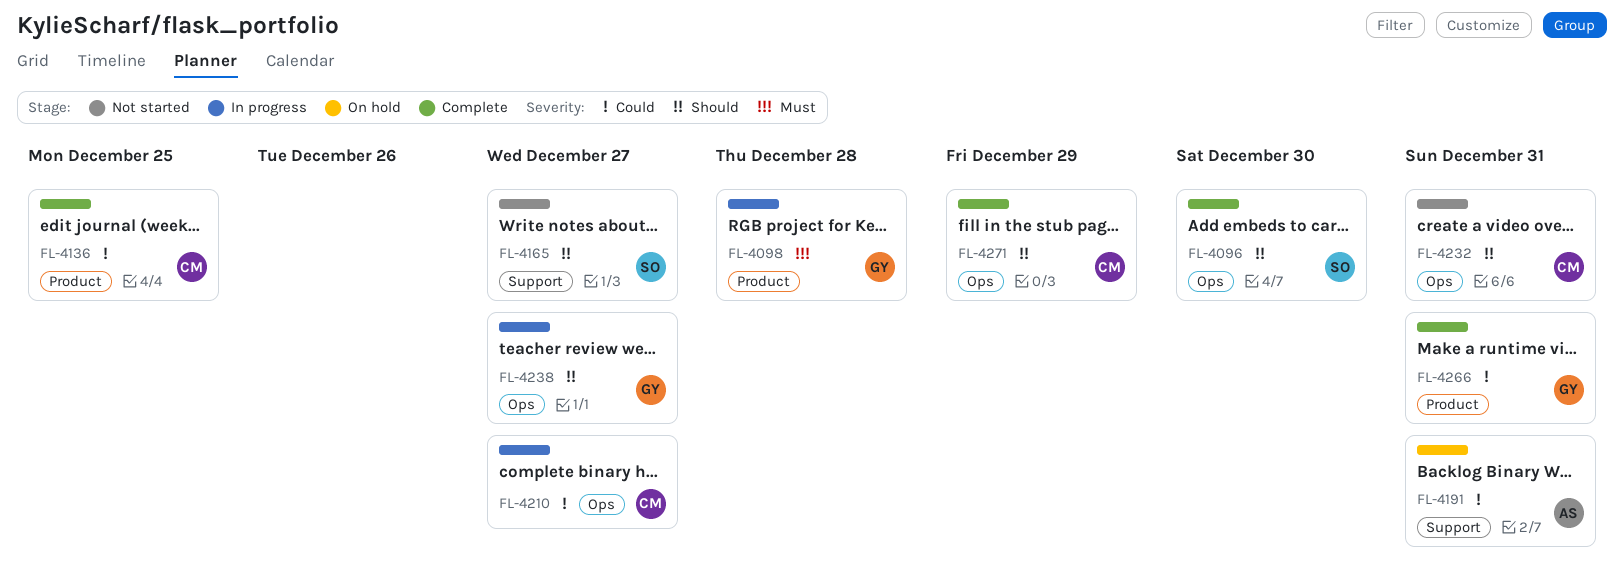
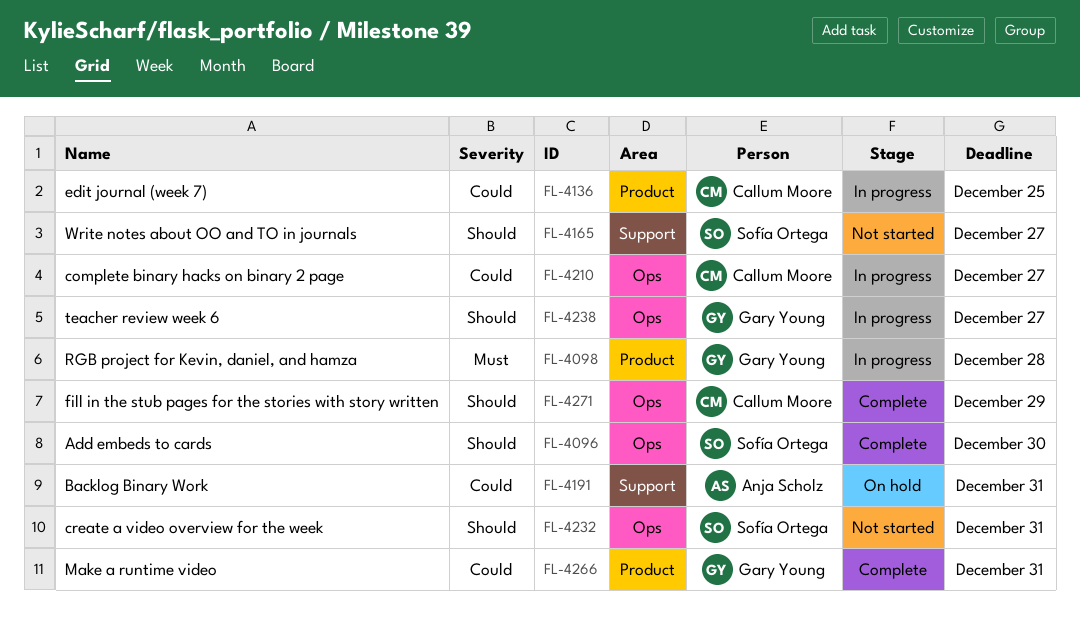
FL-4136, status: Complete -> In progress
FL-4232, owner: Callum Moore -> Sofía Ortega

